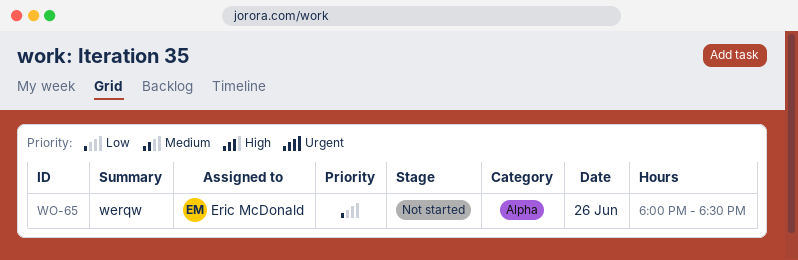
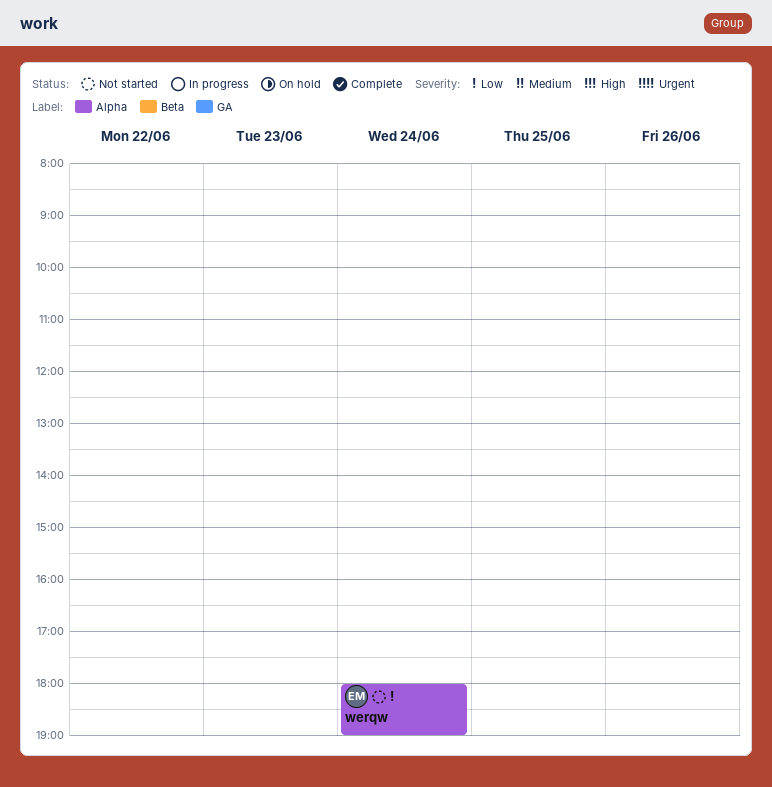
werqw, day: Jun 26 -> Jun 24
werqw, ends: 18:30 -> 19:00

